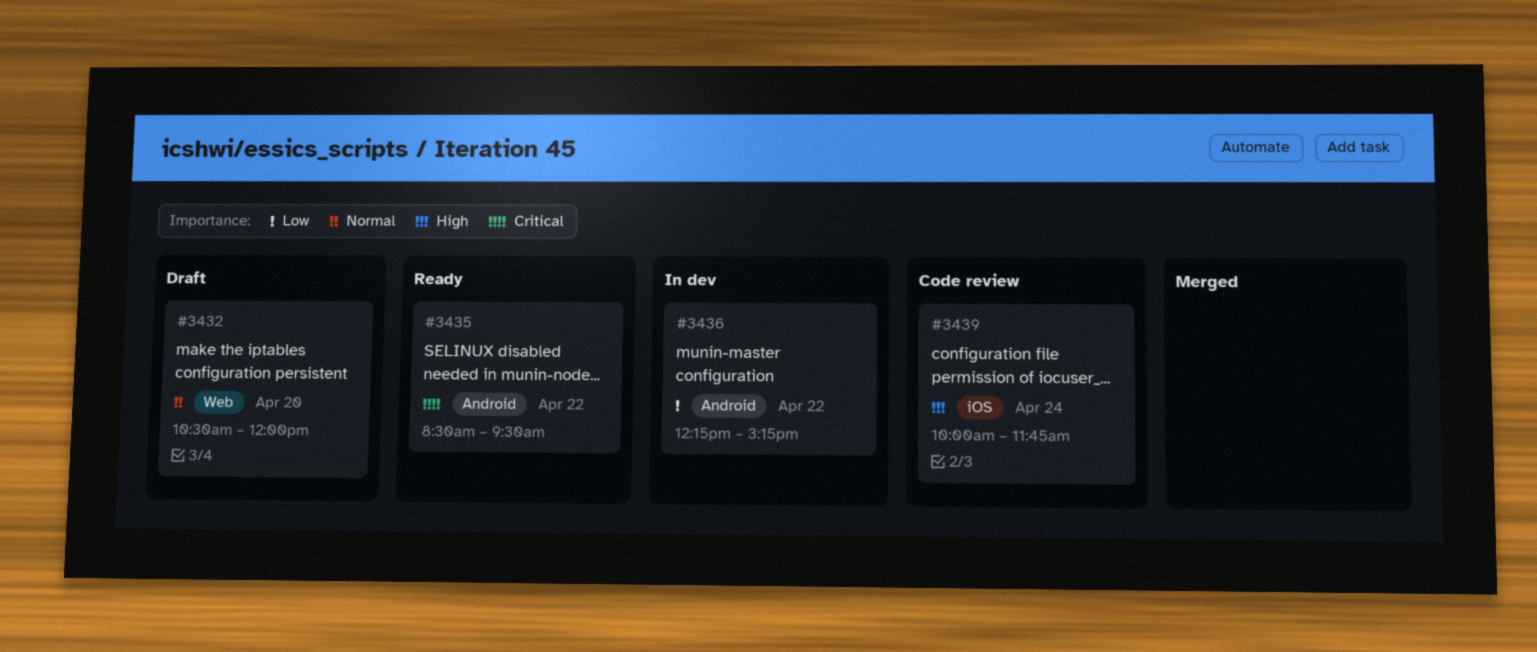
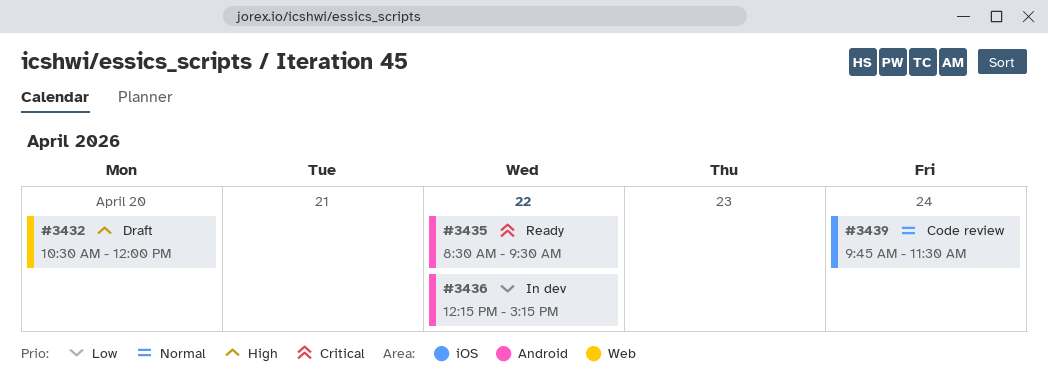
#3432, priority: Normal -> High
#3439, priority: High -> Normal
#3439, begins: 10:00 -> 09:45
#3439, ends: 11:45 -> 11:30

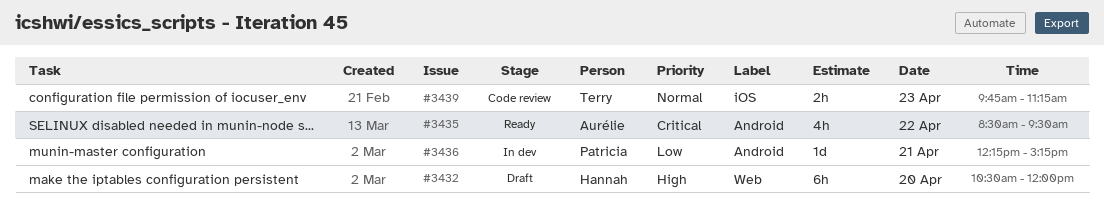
#3436, day: Apr 22 -> Apr 21
#3439, day: Apr 24 -> Apr 23
#3439, ends: 11:30 -> 11:15

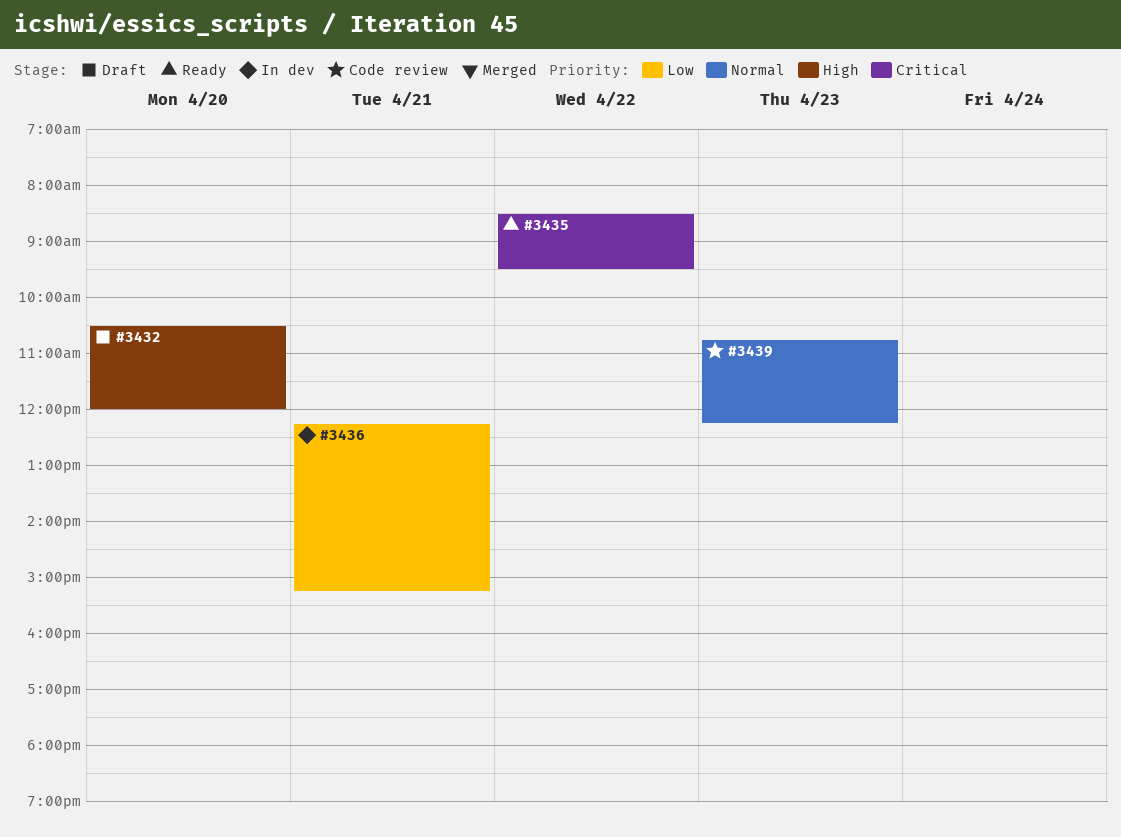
#3439, begins: 09:45 -> 10:45
#3439, ends: 11:15 -> 12:15

